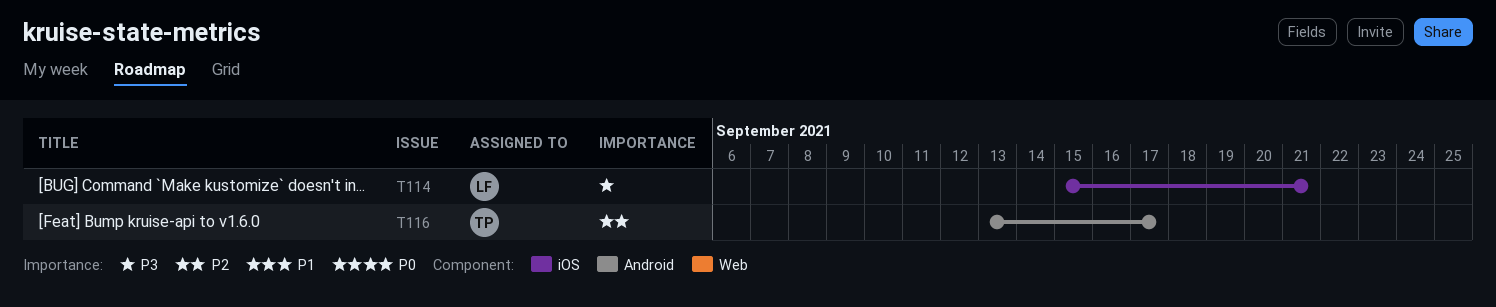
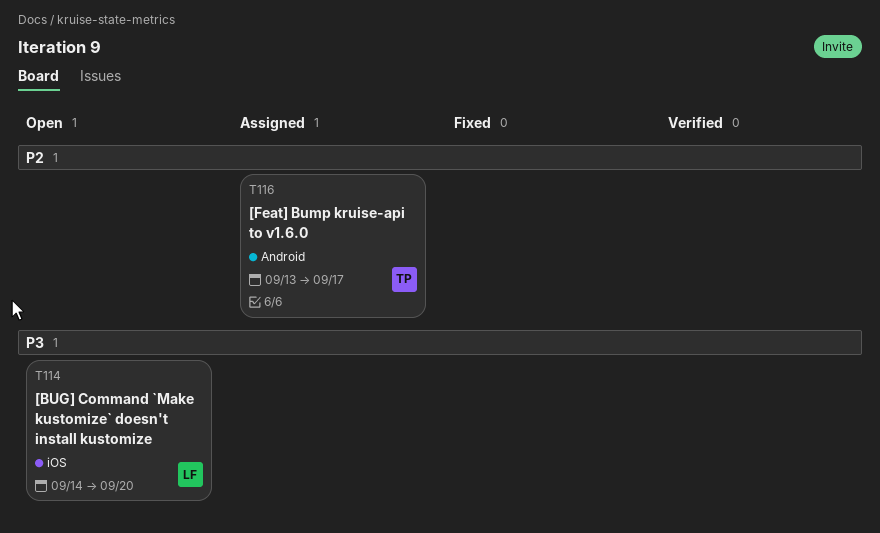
T114, start: Sep 15 -> Sep 14
T114, due: Sep 21 -> Sep 20

